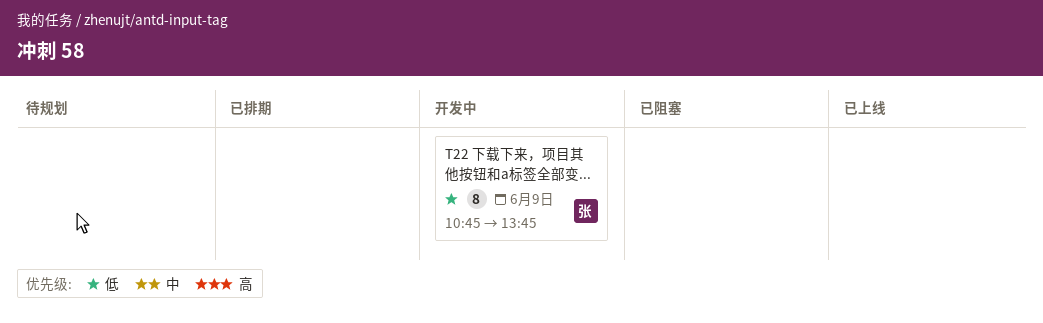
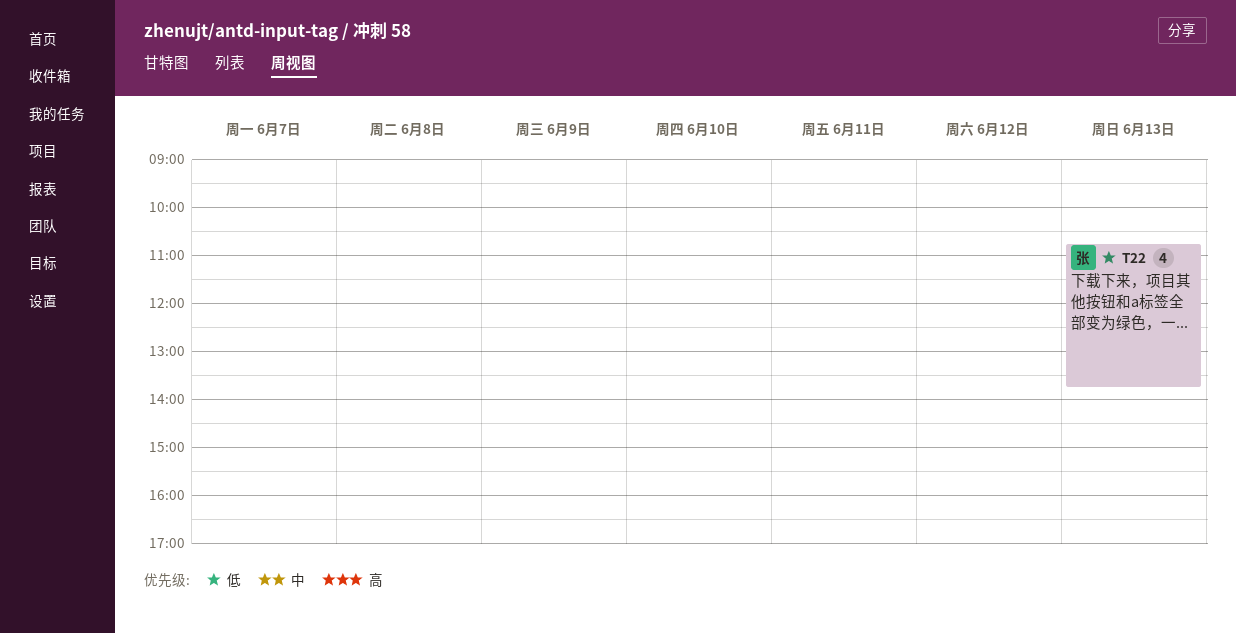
T22, estimate: 8 -> 4
T22, day: Jun 9 -> Jun 13

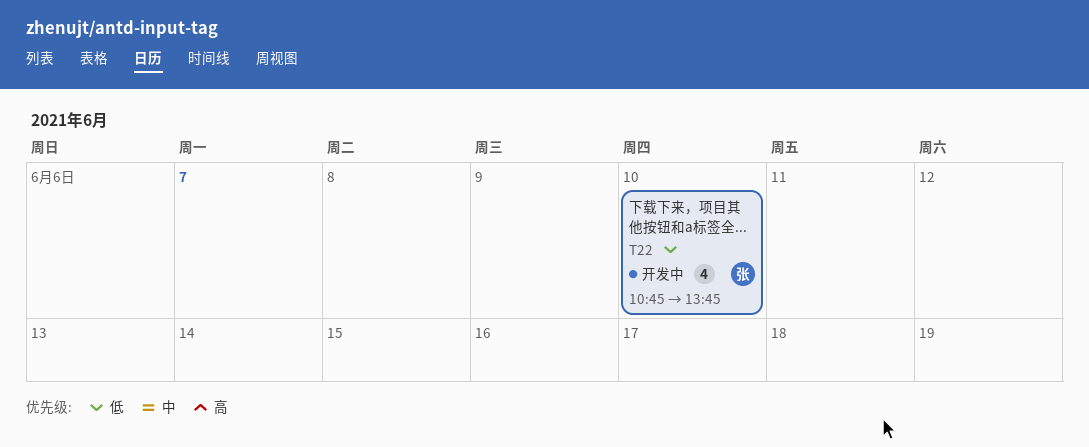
T22, day: Jun 13 -> Jun 10

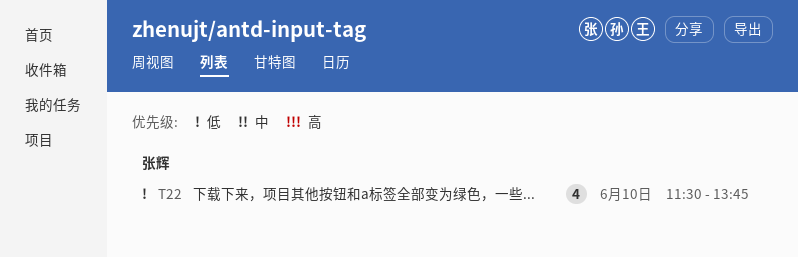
T22, begins: 10:45 -> 11:30

